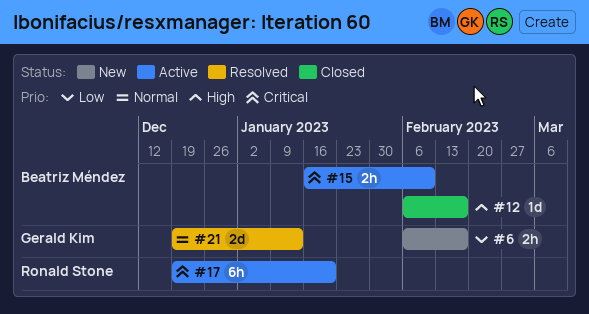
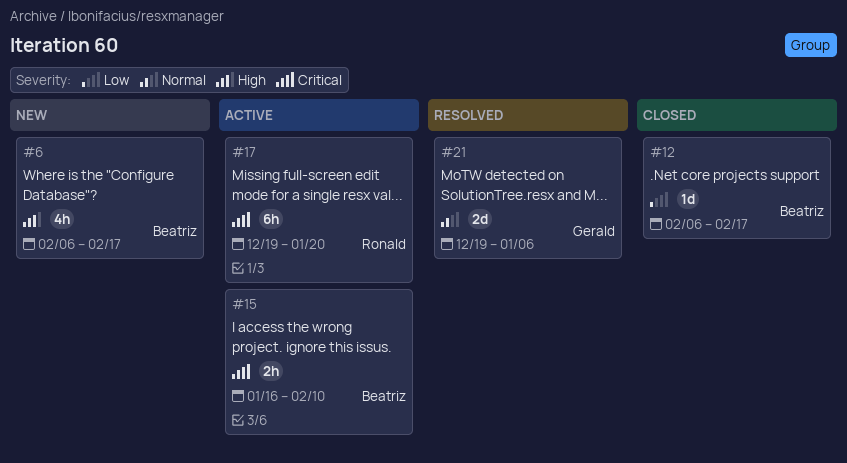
#6, owner: Gerald Kim -> Beatriz Méndez
#6, priority: Low -> High
#6, estimate: 2h -> 4h
#12, priority: High -> Low
#21, due: Jan 13 -> Jan 6

